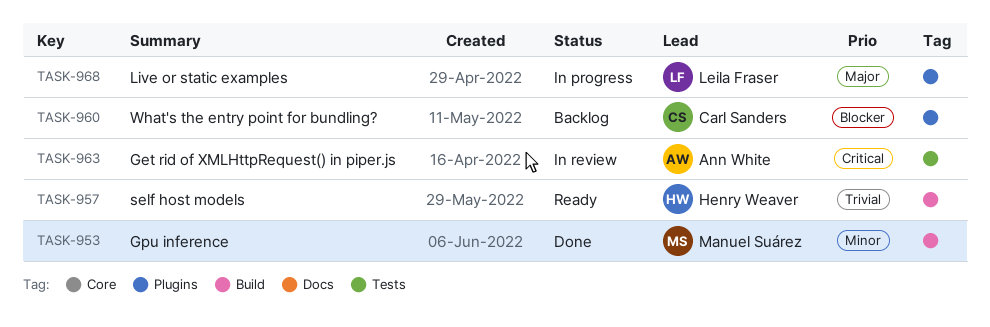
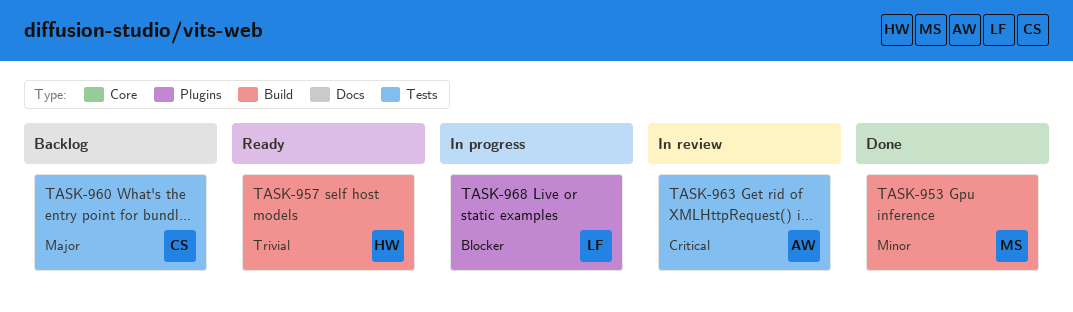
TASK-960, priority: Blocker -> Major
TASK-960, label: Plugins -> Tests
TASK-968, priority: Major -> Blocker

